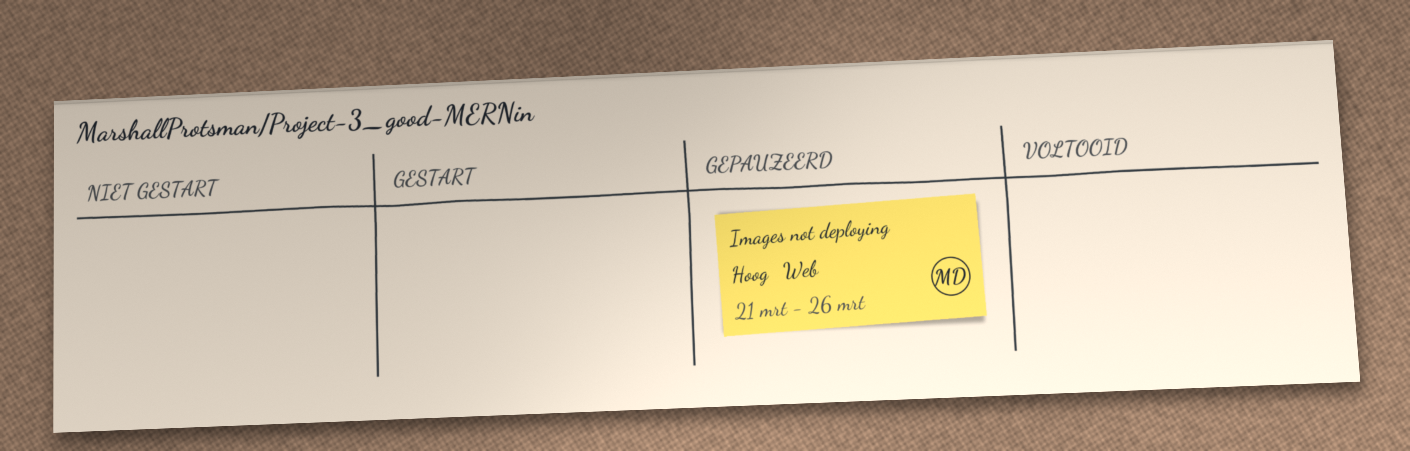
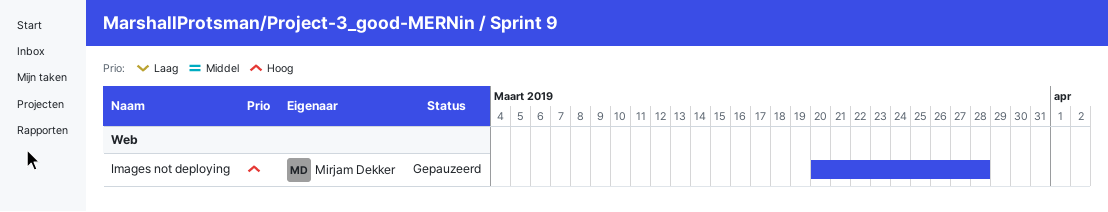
Images not deploying, start: Mar 21 -> Mar 20
Images not deploying, due: Mar 26 -> Mar 28

